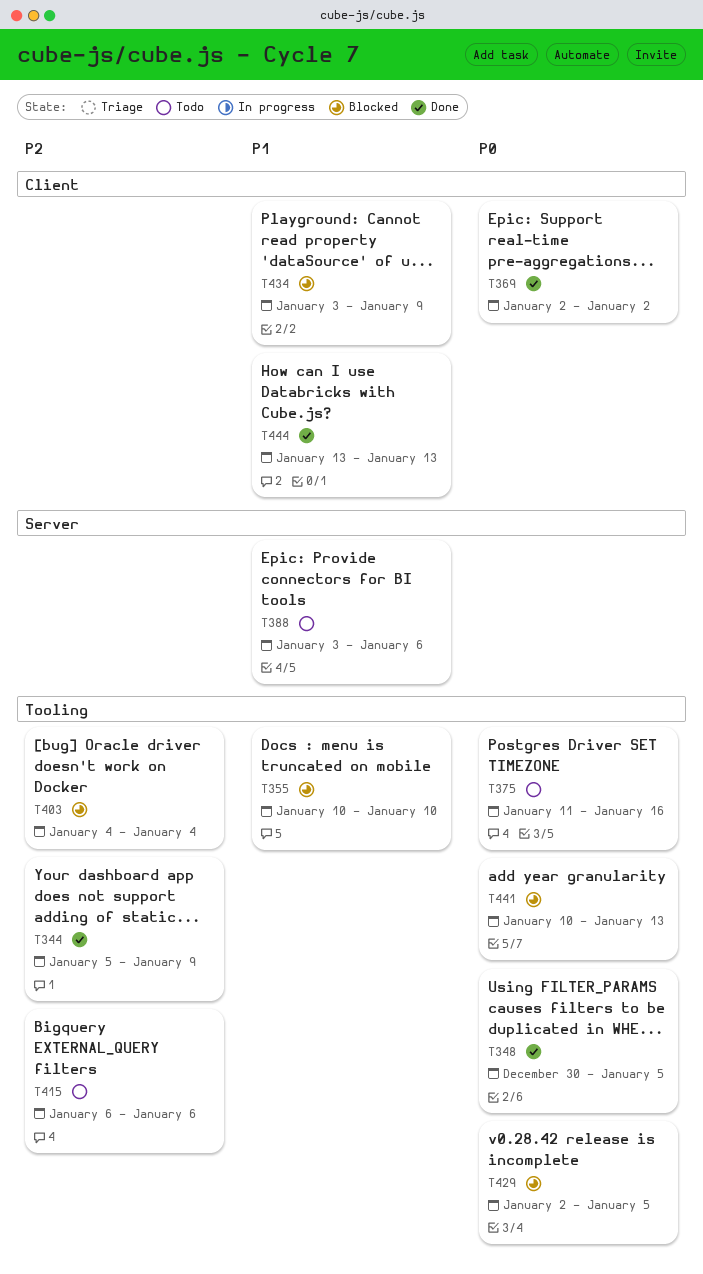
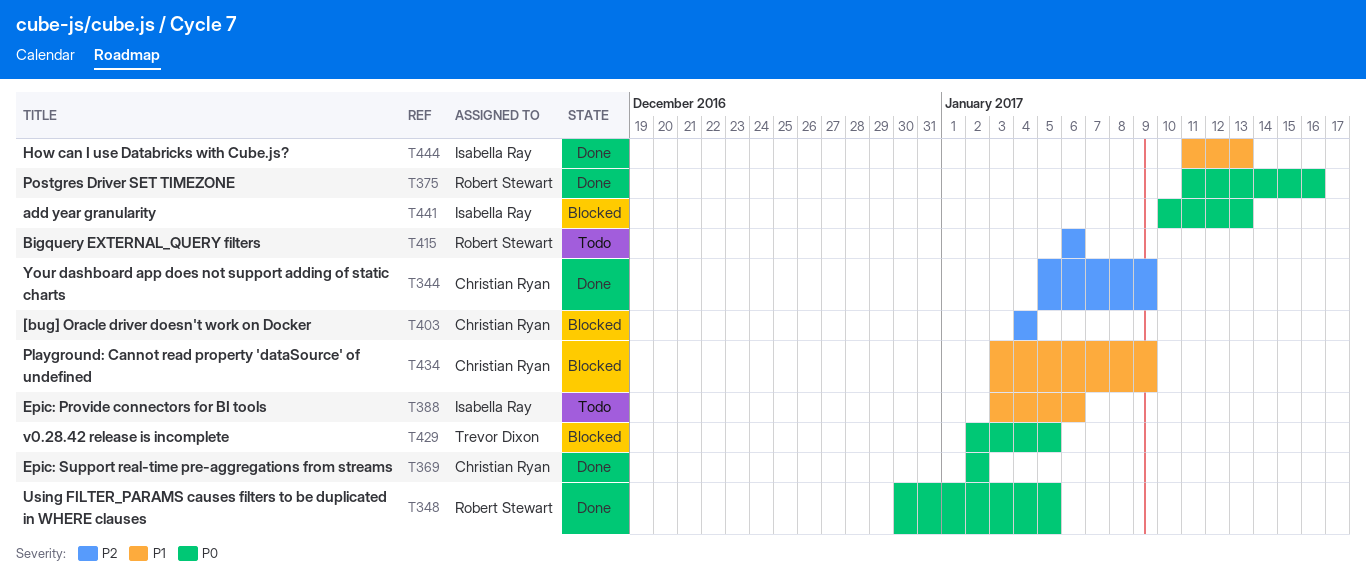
T355: present -> none
T375, status: Todo -> Done
T444, start: Jan 13 -> Jan 11

